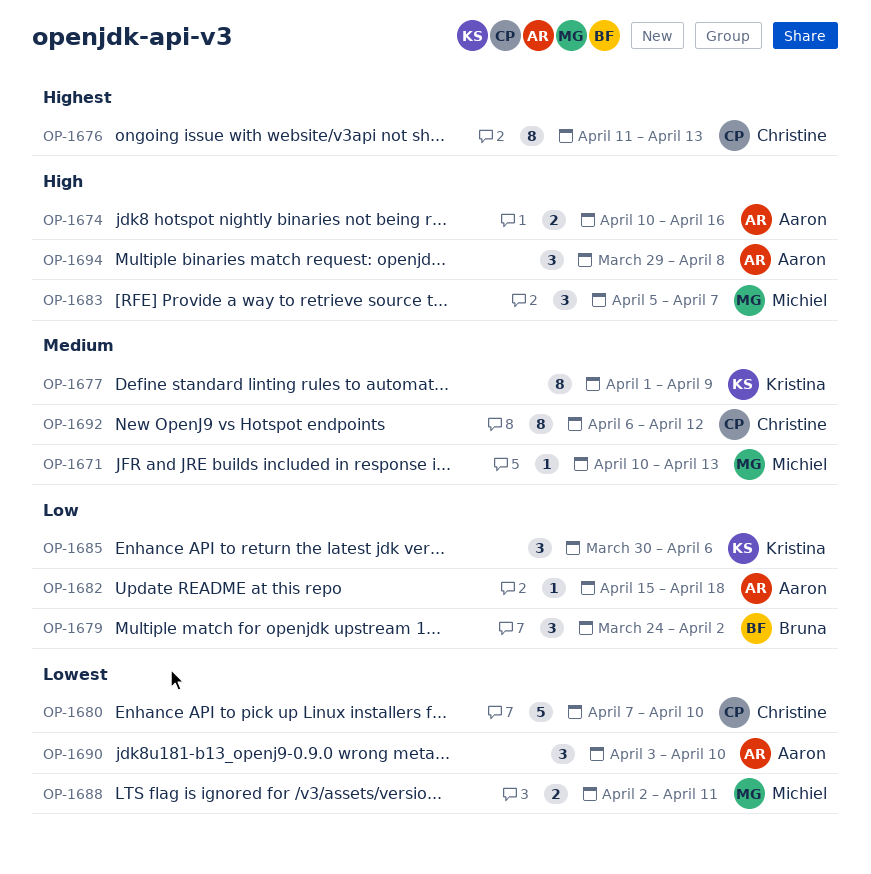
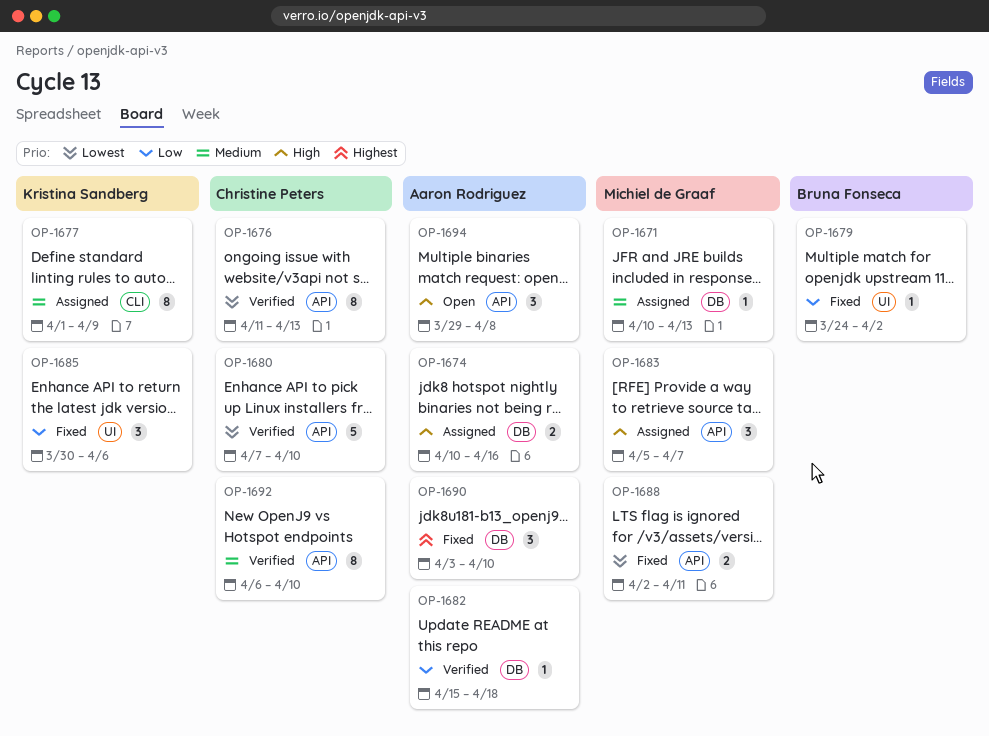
OP-1676, priority: Highest -> Lowest
OP-1679, estimate: 3 -> 1
OP-1690, priority: Lowest -> Highest
OP-1692, due: Apr 12 -> Apr 10

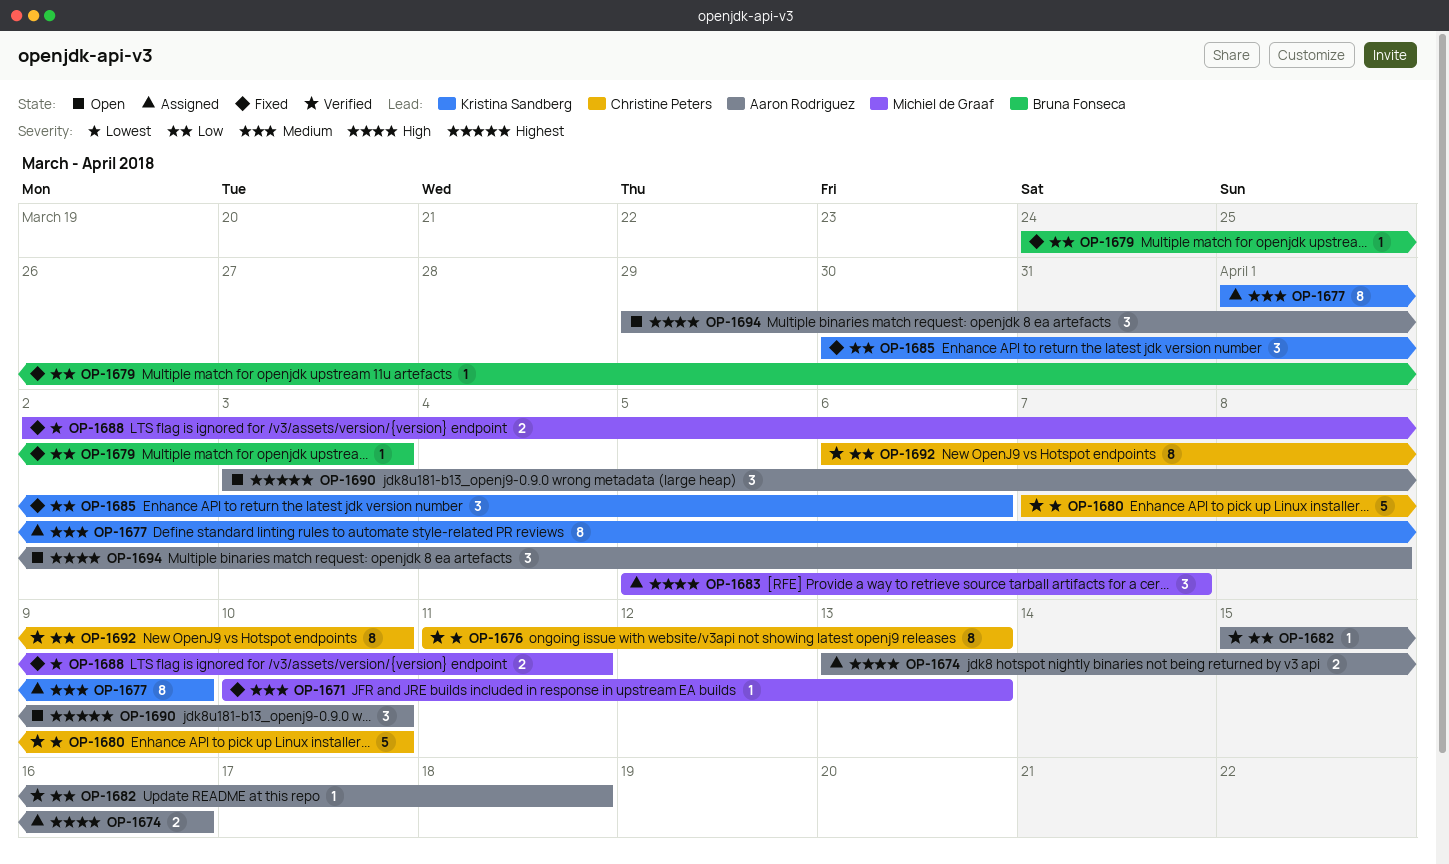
OP-1671, status: Assigned -> Fixed
OP-1674, start: Apr 10 -> Apr 13
OP-1679, due: Apr 2 -> Apr 3
OP-1690, status: Fixed -> Open
OP-1692, priority: Medium -> Low

